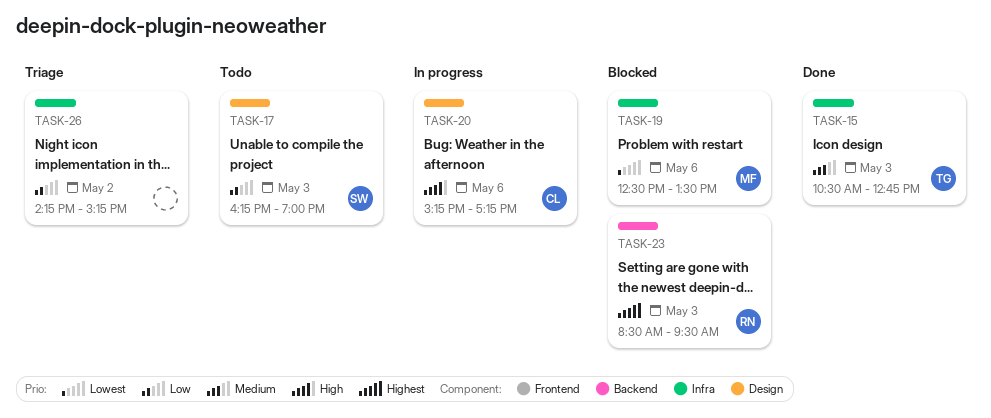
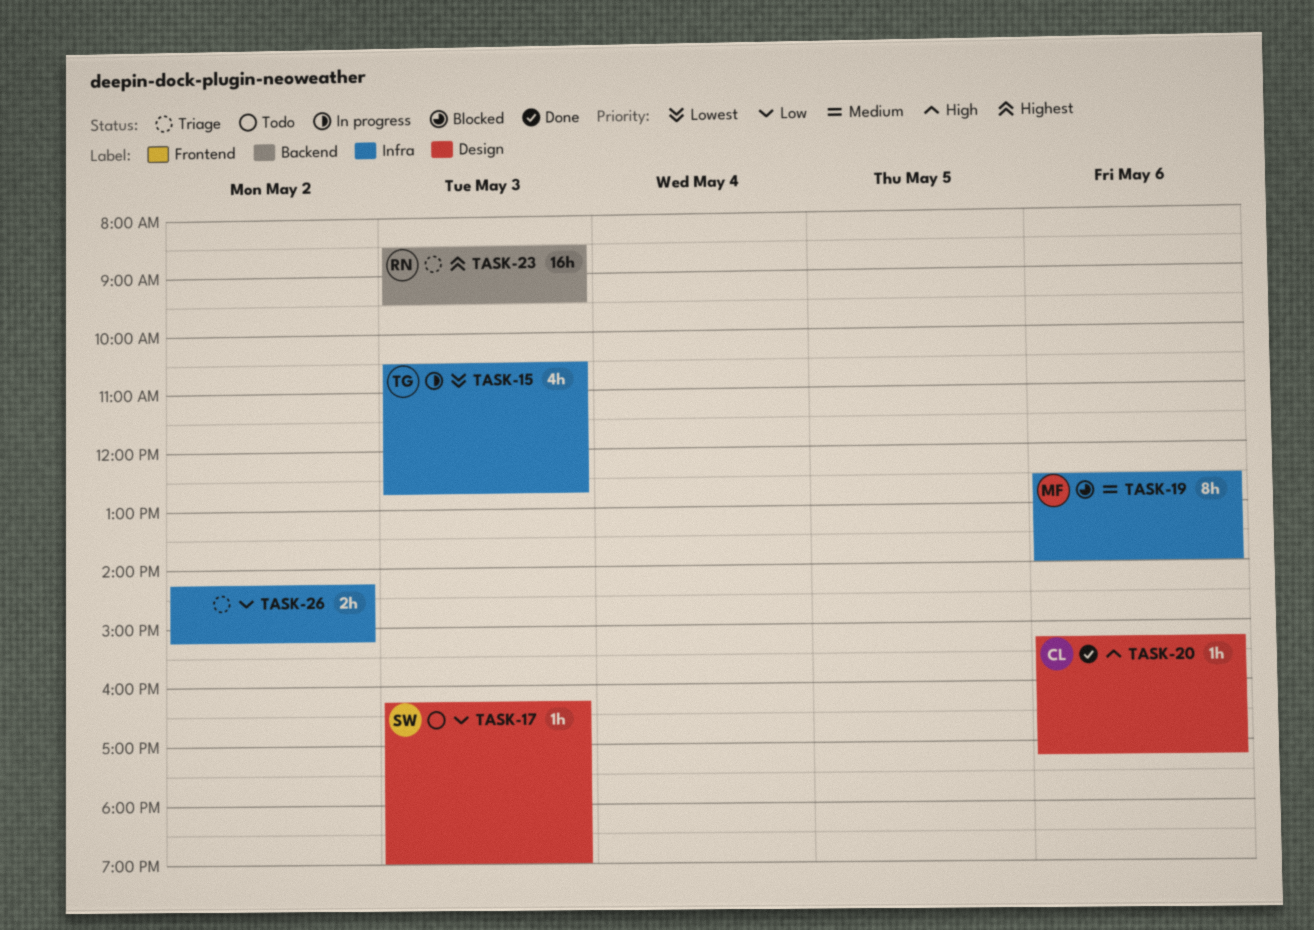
TASK-15, status: Done -> In progress
TASK-15, priority: Medium -> Lowest
TASK-19, priority: Lowest -> Medium
TASK-19, ends: 13:30 -> 14:00
TASK-20, status: In progress -> Done
TASK-23, status: Blocked -> Triage

